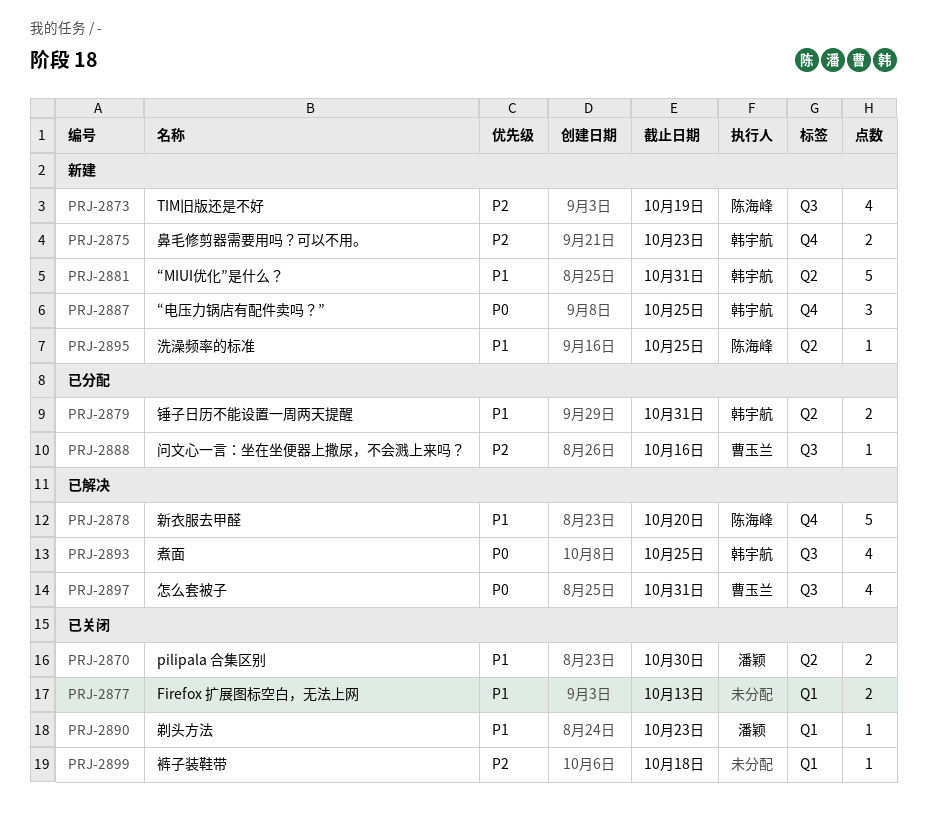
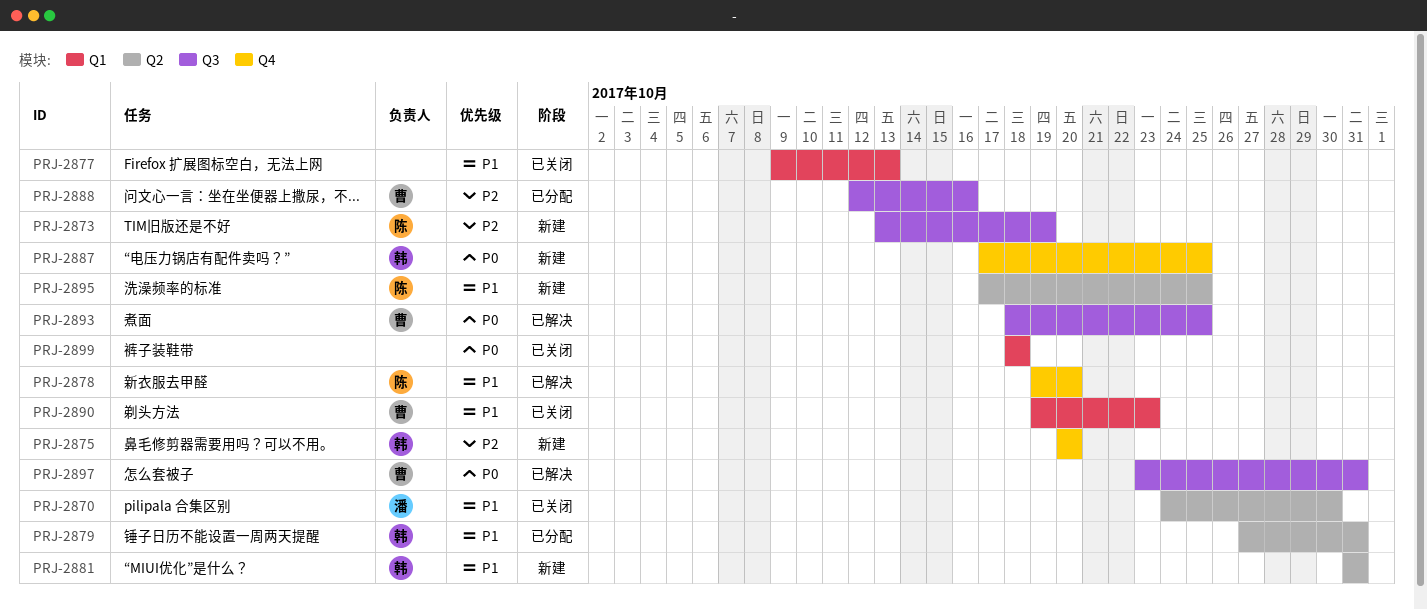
PRJ-2875, due: Oct 23 -> Oct 20
PRJ-2890, owner: 潘颖 -> 曹玉兰
PRJ-2893, owner: 韩宇航 -> 曹玉兰
PRJ-2899, priority: P2 -> P0

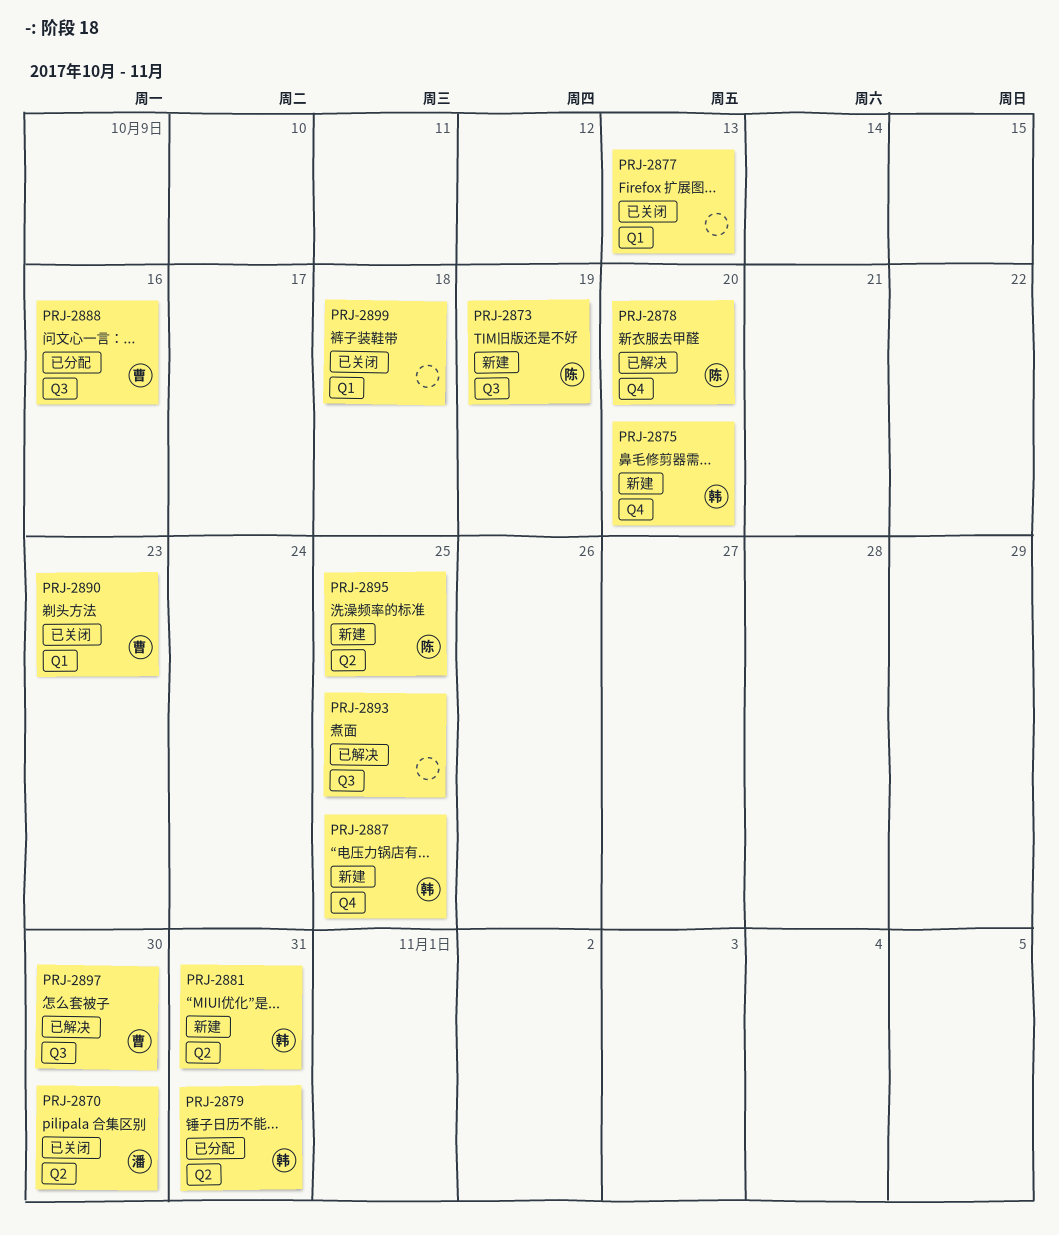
PRJ-2893, owner: 曹 -> none
PRJ-2897, due: Oct 31 -> Oct 30

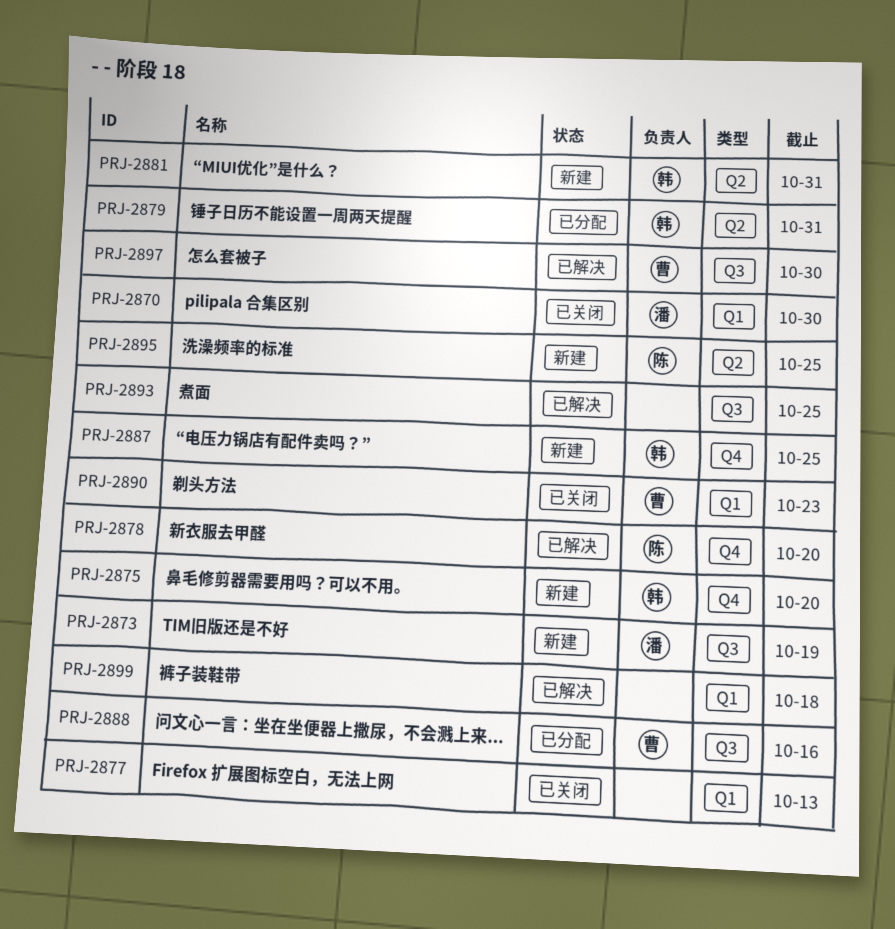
PRJ-2870, label: Q2 -> Q1
PRJ-2873, owner: 陈 -> 潘
PRJ-2899, status: 已关闭 -> 已解决

